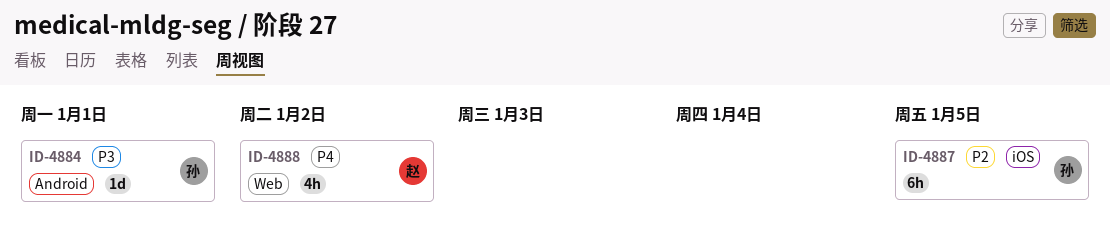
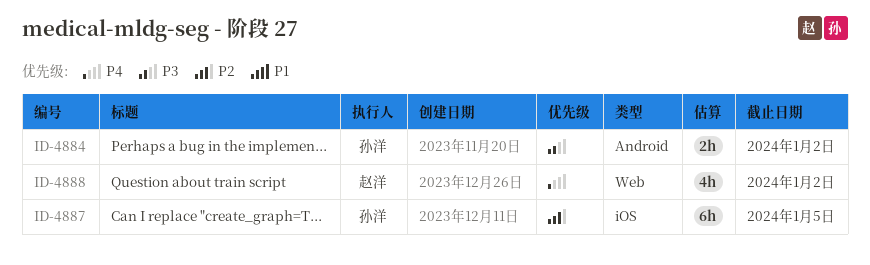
ID-4884, estimate: 1d -> 2h
ID-4884, due: Jan 1 -> Jan 2

